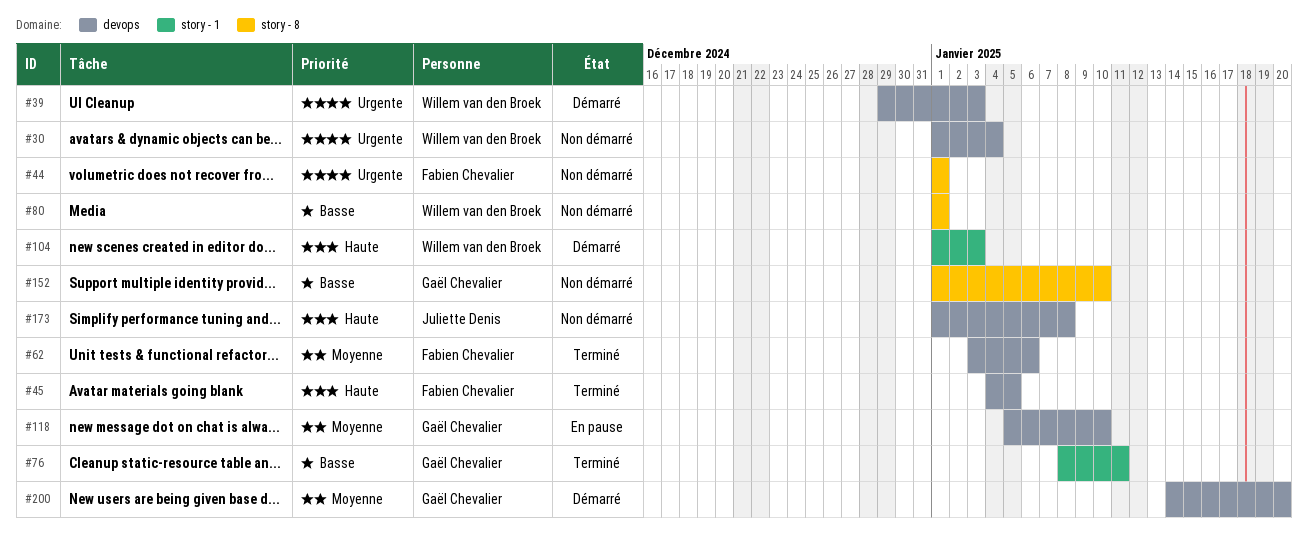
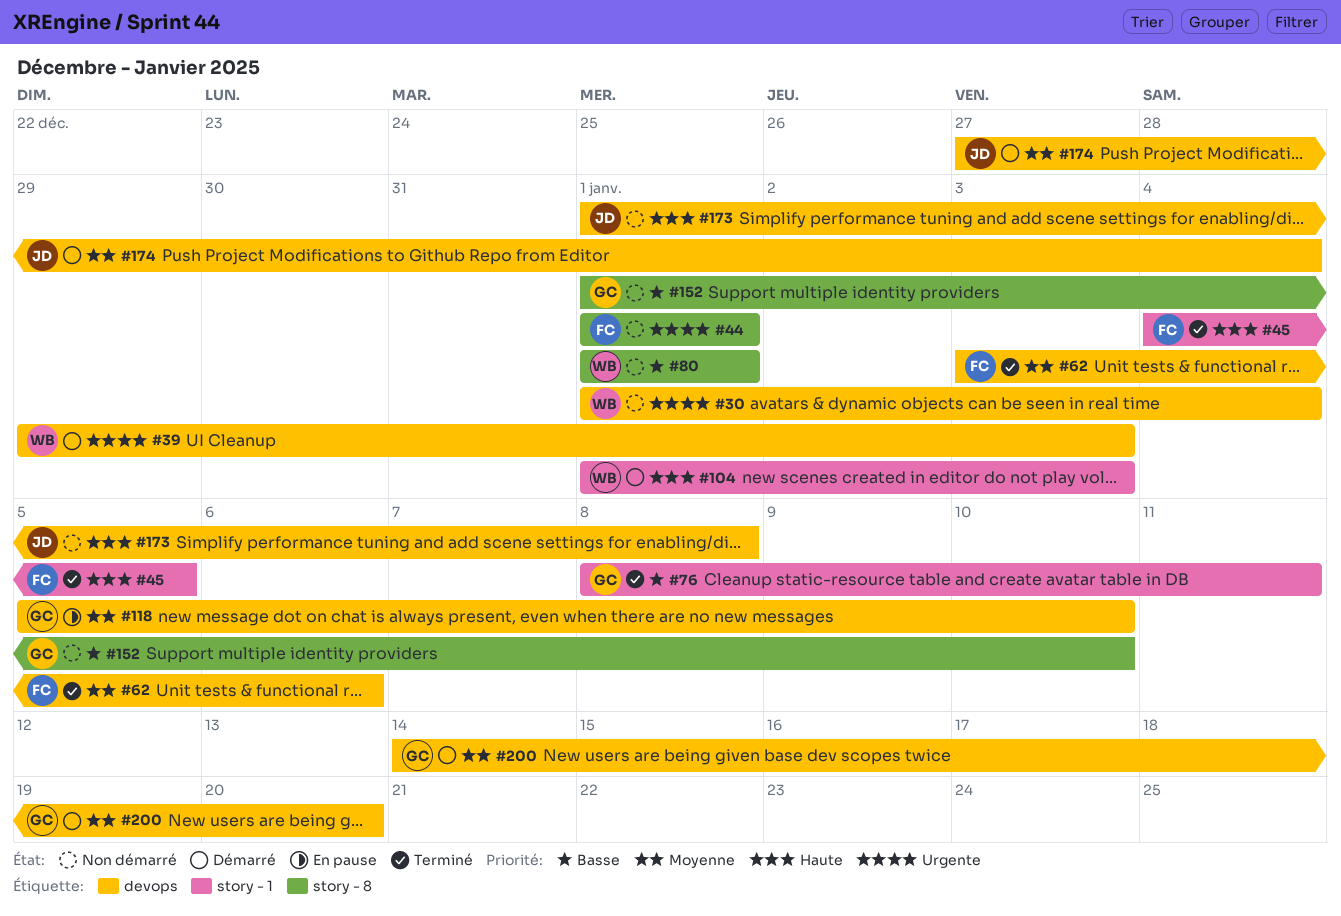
#45, label: devops -> story - 1
#174: none -> present

